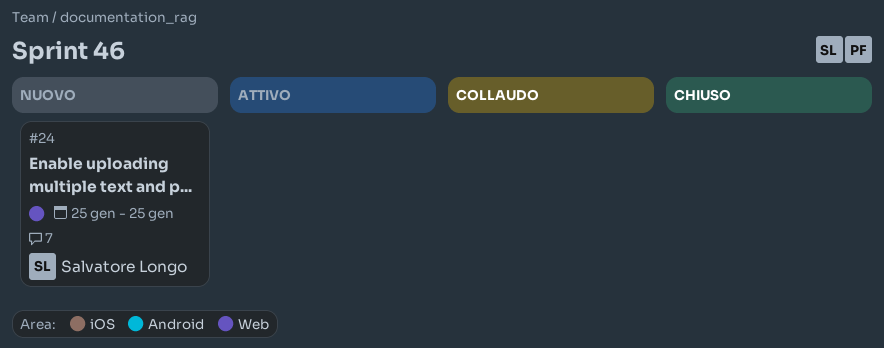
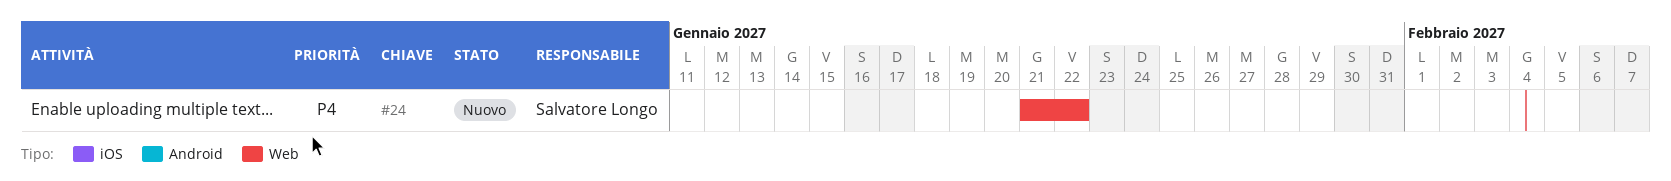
#24, start: Jan 25 -> Jan 21
#24, due: Jan 25 -> Jan 22

